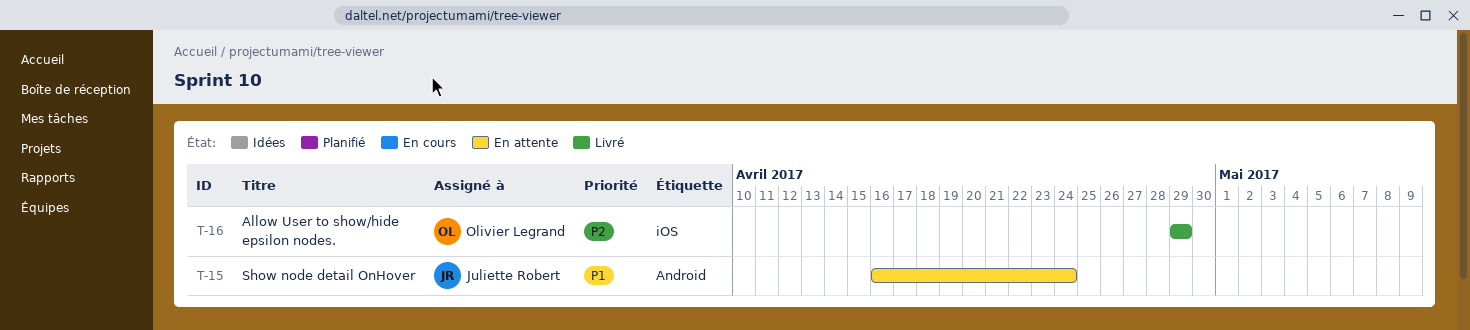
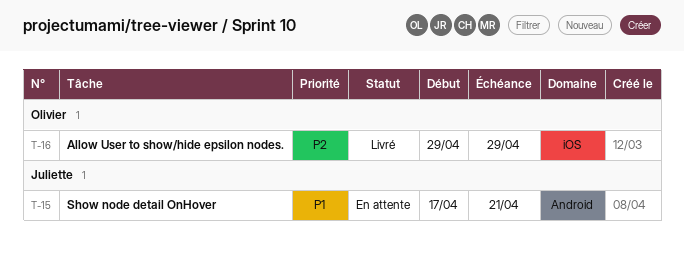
T-15, start: Apr 16 -> Apr 17
T-15, due: Apr 24 -> Apr 21

